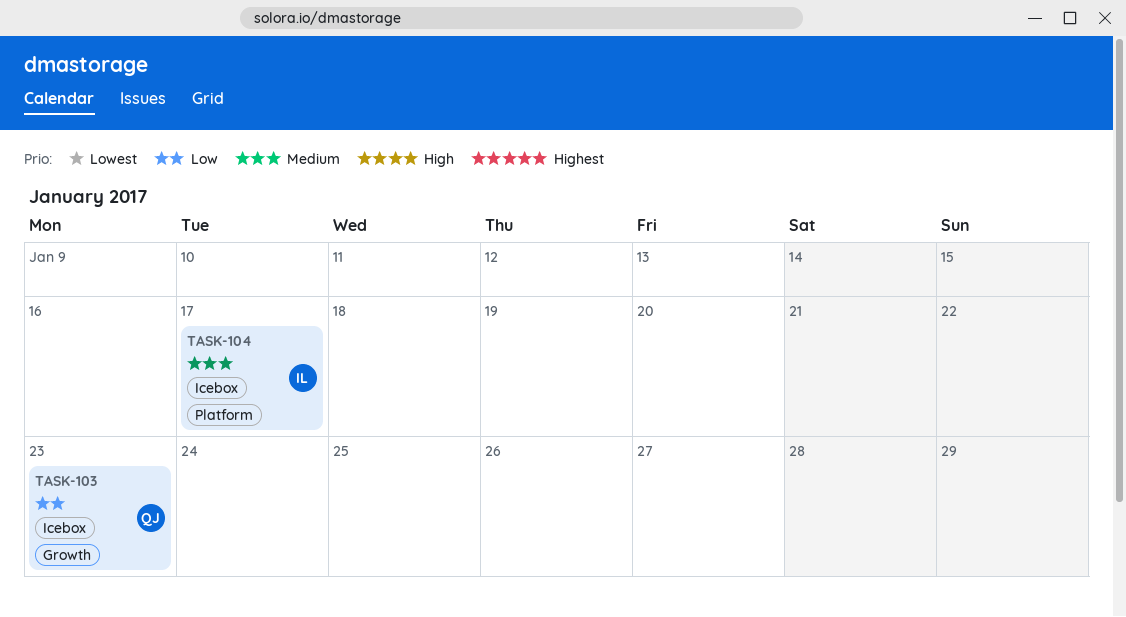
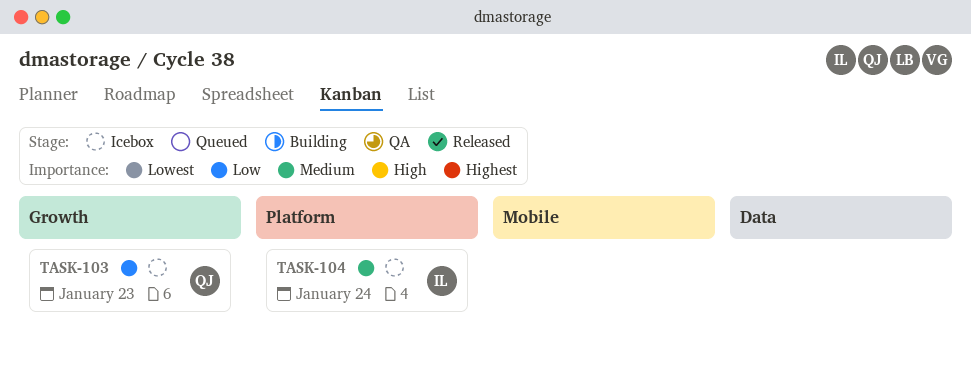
TASK-104, due: Jan 17 -> Jan 24

